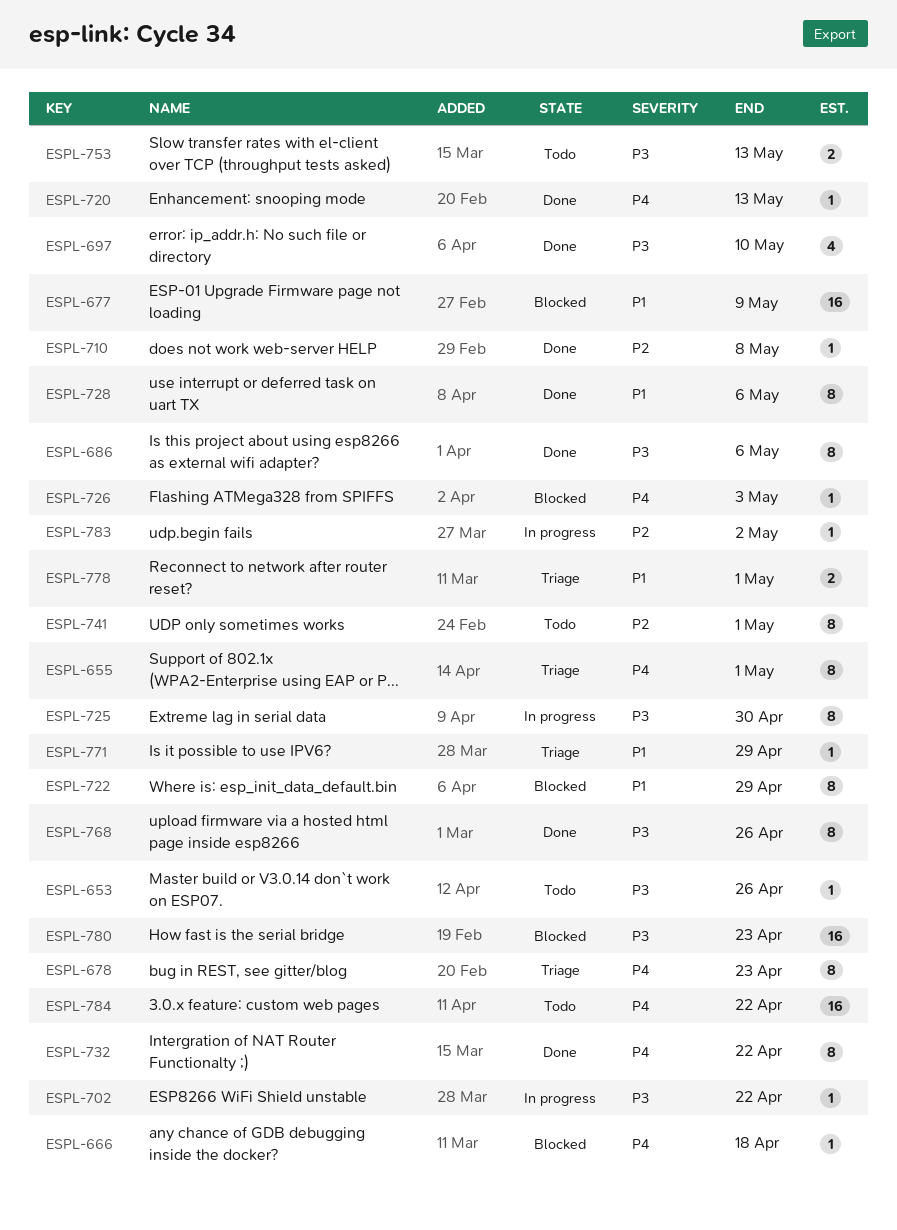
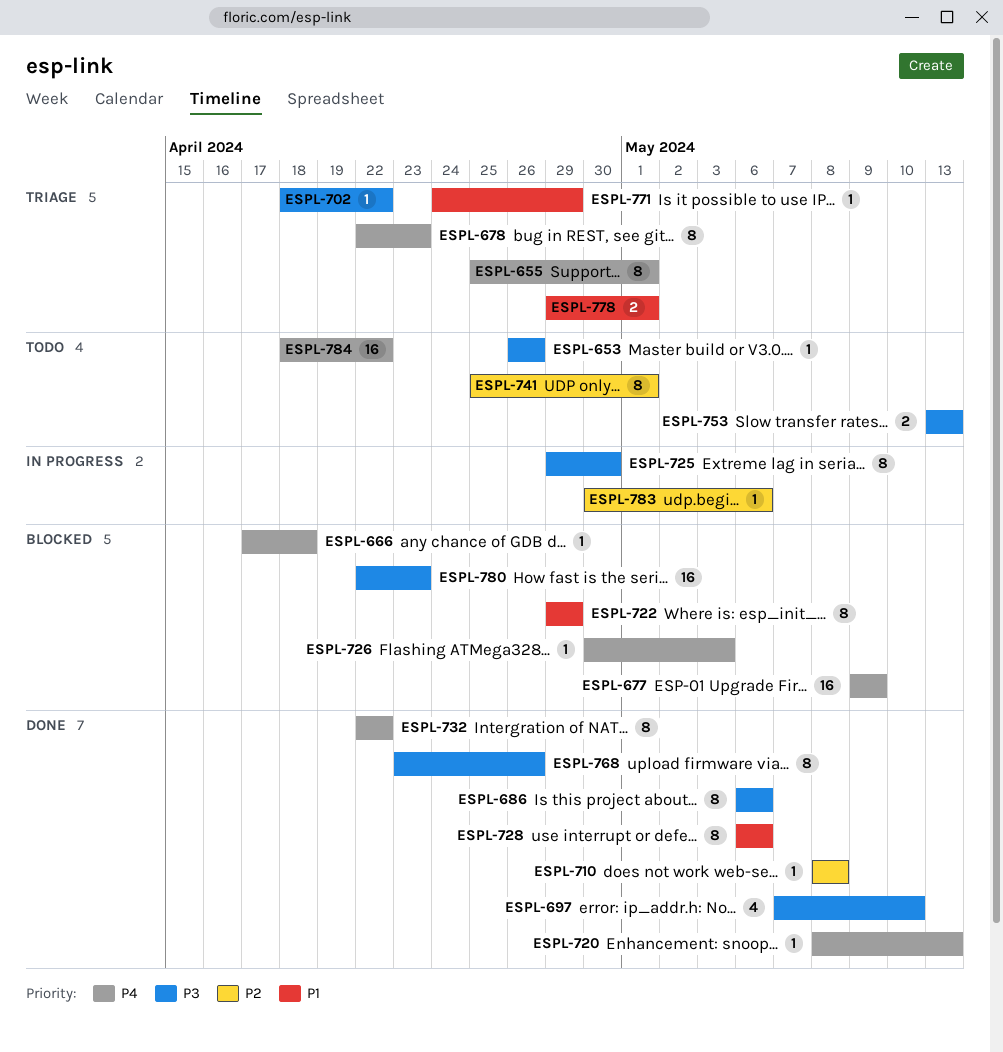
ESPL-677, priority: P1 -> P4
ESPL-702, status: In progress -> Triage
ESPL-783, due: May 2 -> May 6

